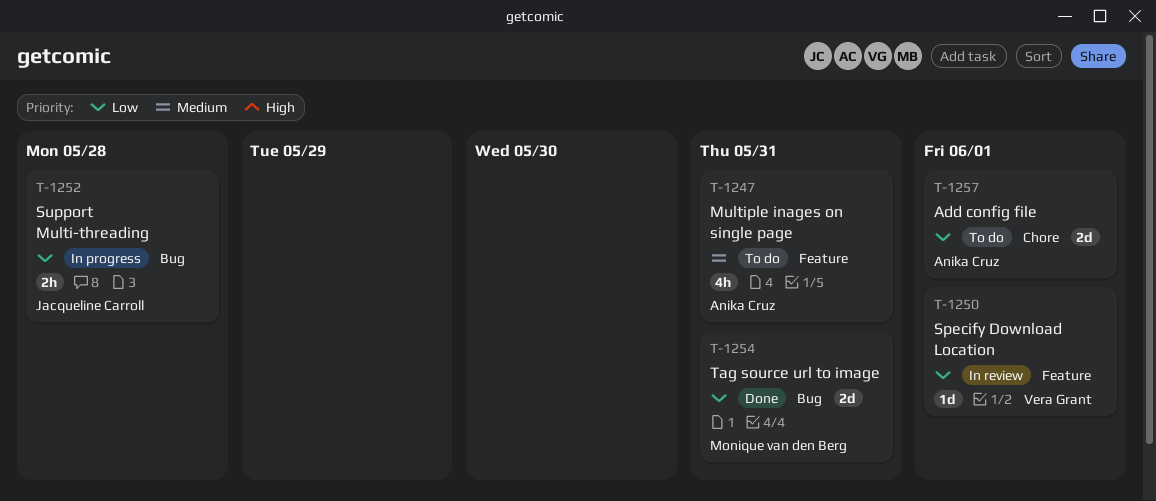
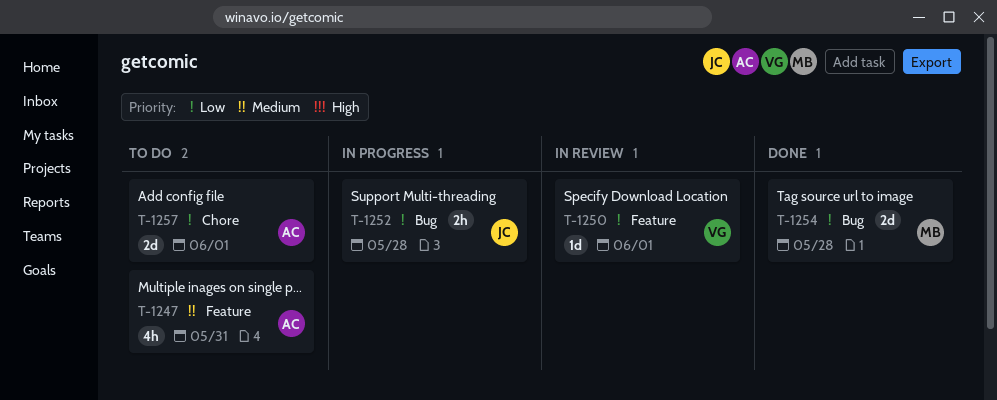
T-1254, due: May 31 -> May 28

